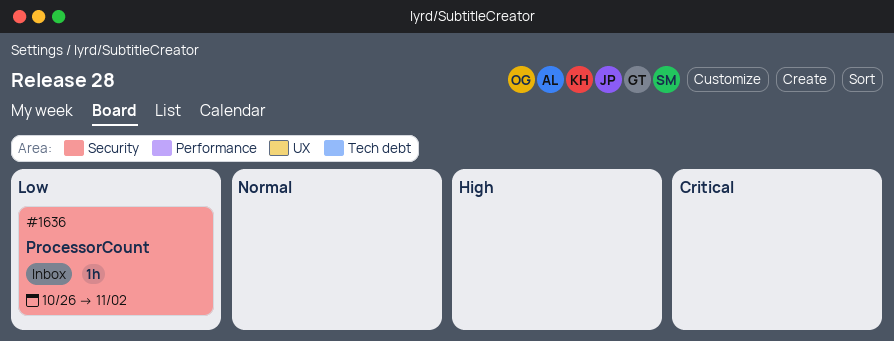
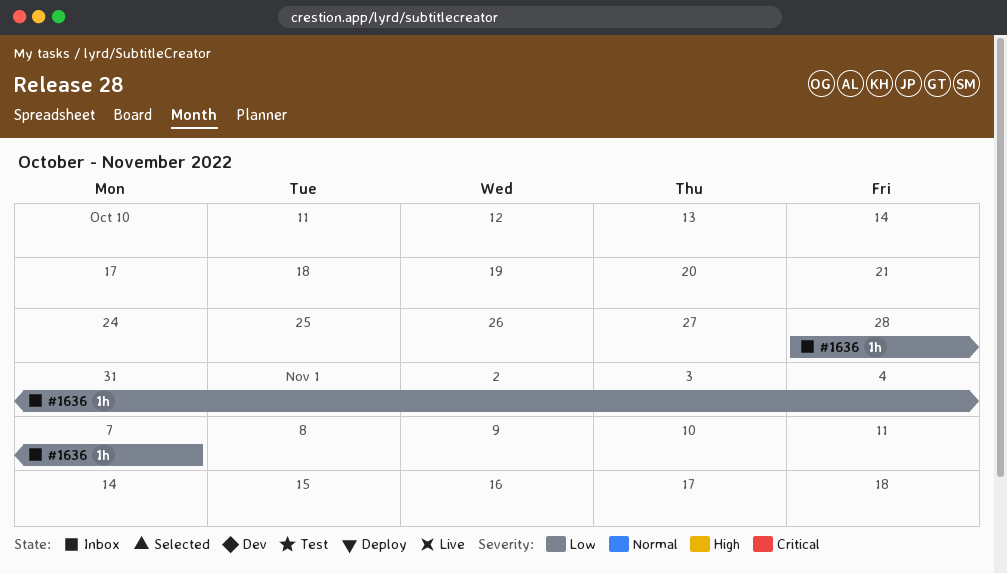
#1636, start: Oct 26 -> Oct 28
#1636, due: Nov 2 -> Nov 7

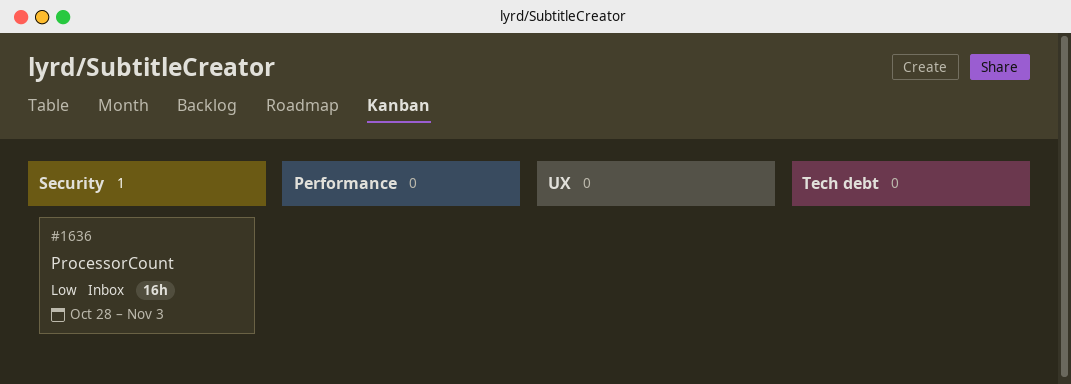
#1636, estimate: 1h -> 16h
#1636, due: Nov 7 -> Nov 3

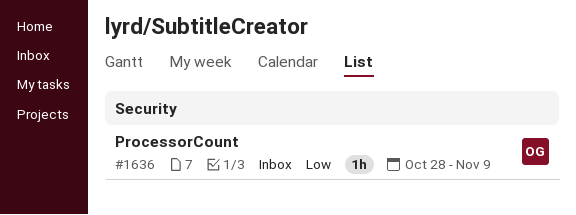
#1636, estimate: 16h -> 1h
#1636, due: Nov 3 -> Nov 9

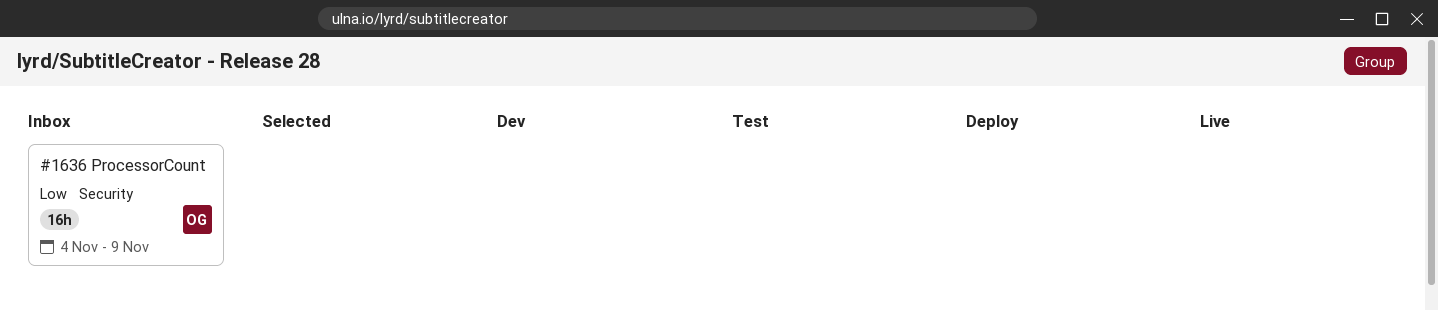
#1636, estimate: 1h -> 16h
#1636, start: Oct 28 -> Nov 4

